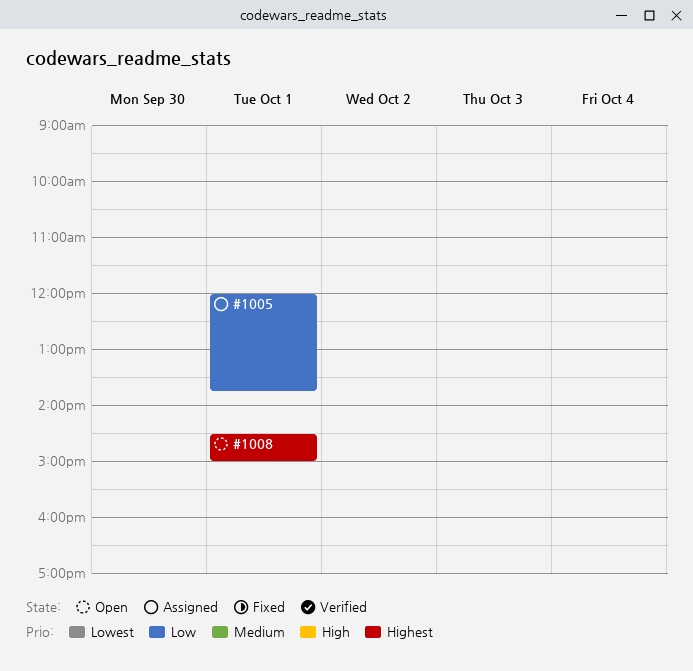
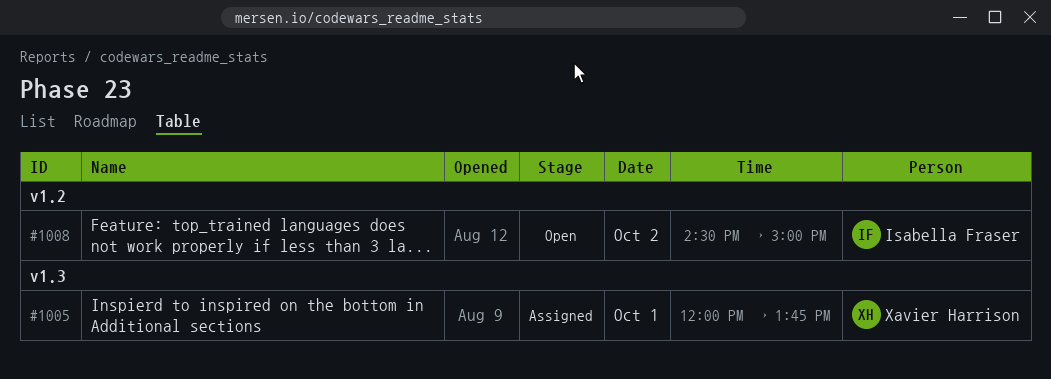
#1008, day: Oct 1 -> Oct 2

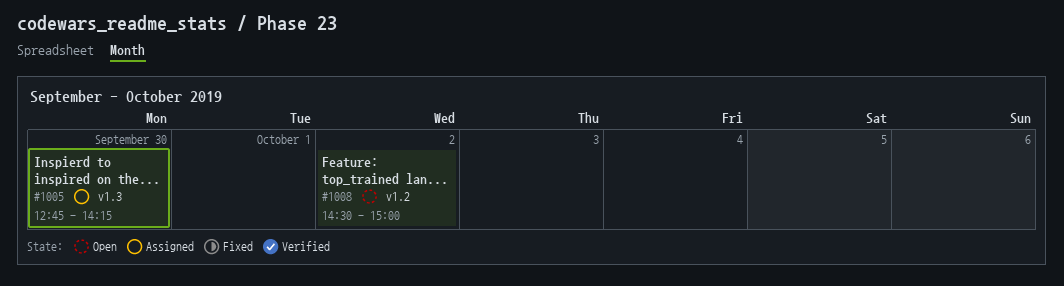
#1005, day: Oct 1 -> Sep 30
#1005, begins: 12:00 -> 12:45
#1005, ends: 13:45 -> 14:15

